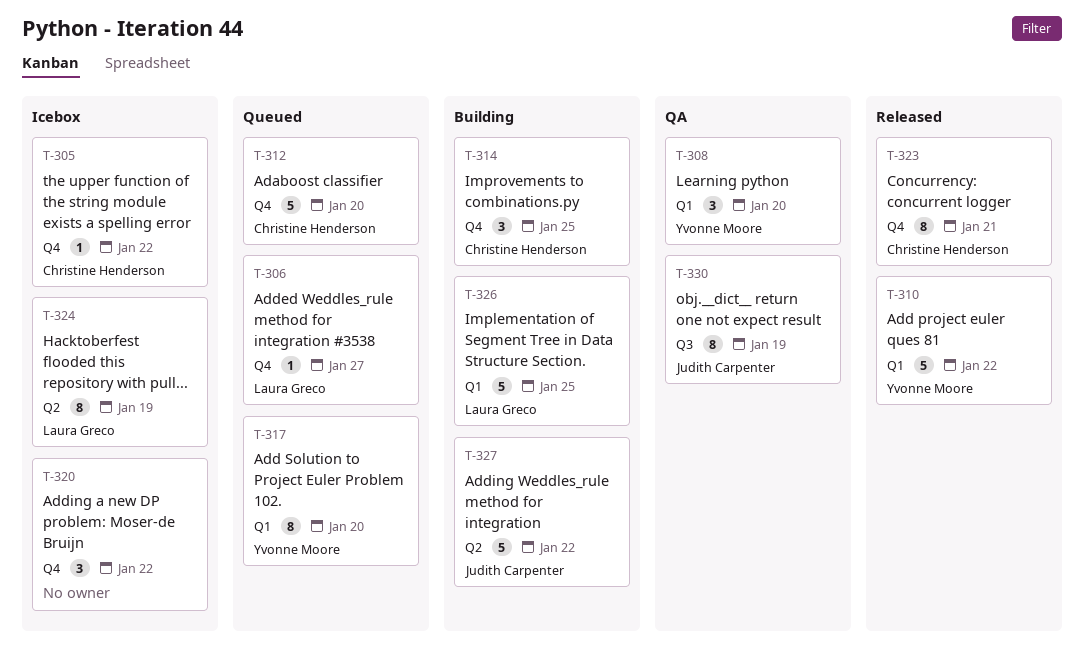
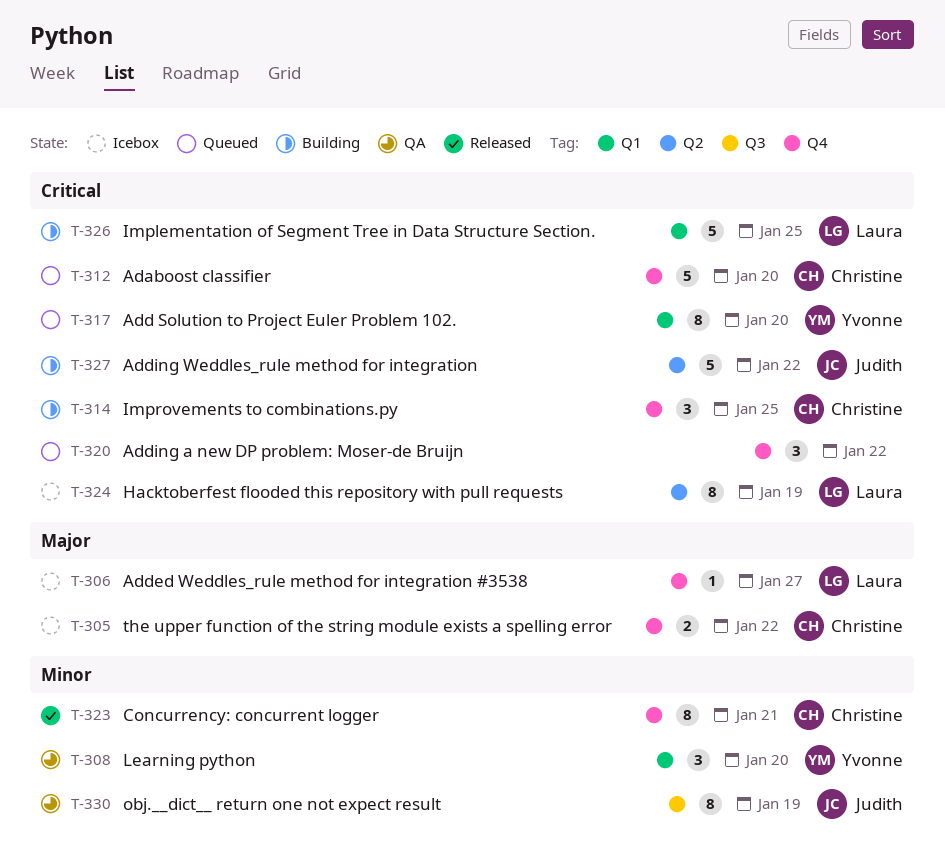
T-305, estimate: 1 -> 2
T-306, status: Queued -> Icebox
T-310: present -> none
T-320, status: Icebox -> Queued

